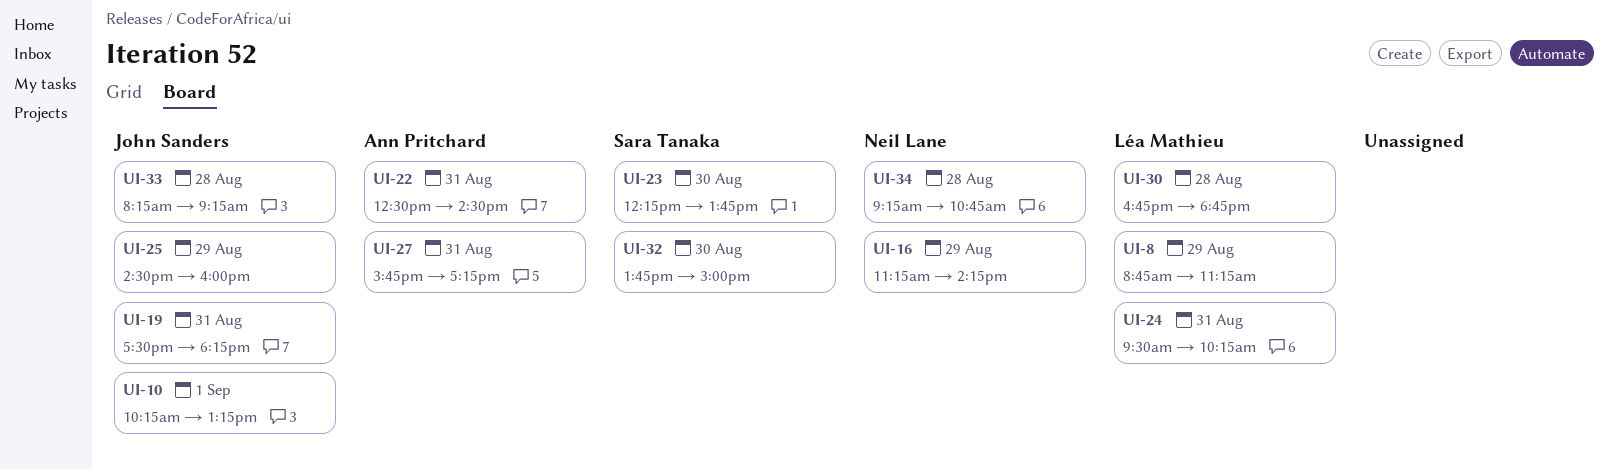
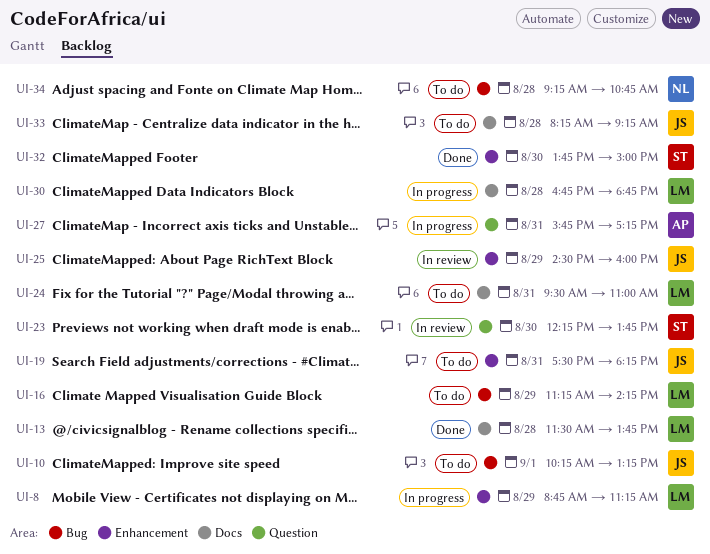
UI-13: none -> present
UI-16, owner: Neil Lane -> Léa Mathieu
UI-22: present -> none
UI-24, ends: 10:15 -> 11:00

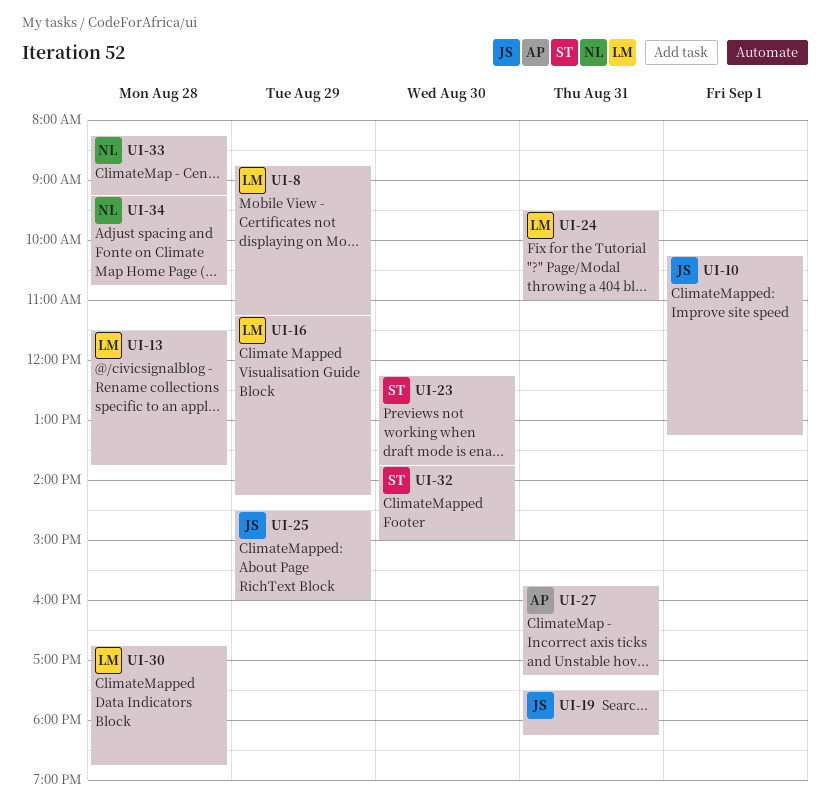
UI-33, owner: JS -> NL

